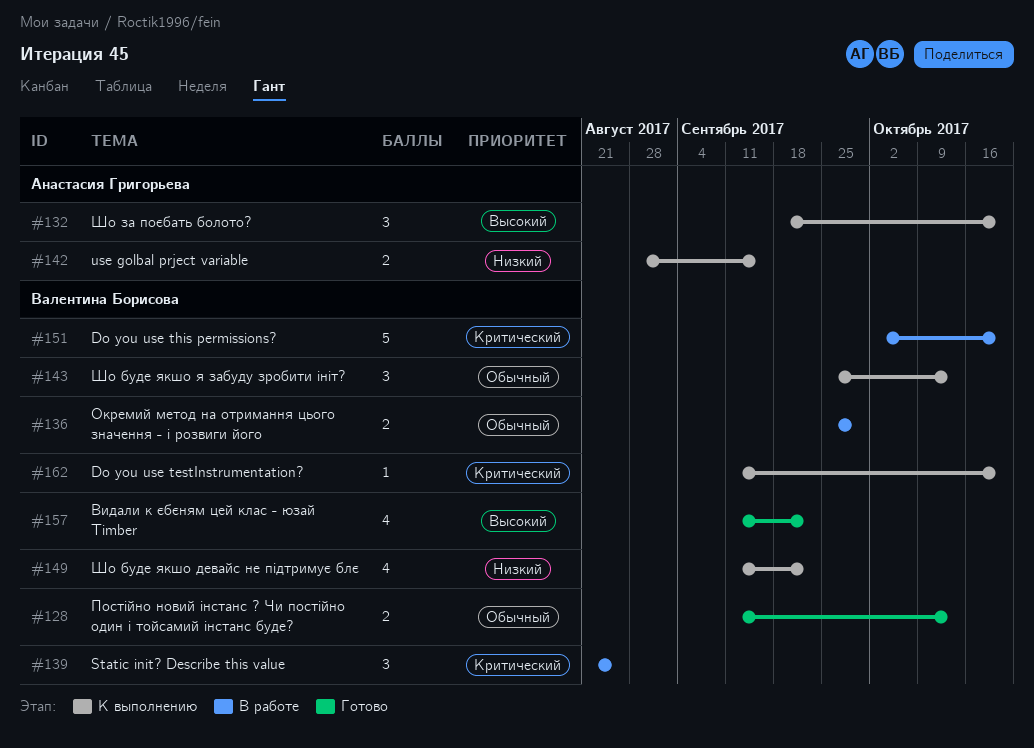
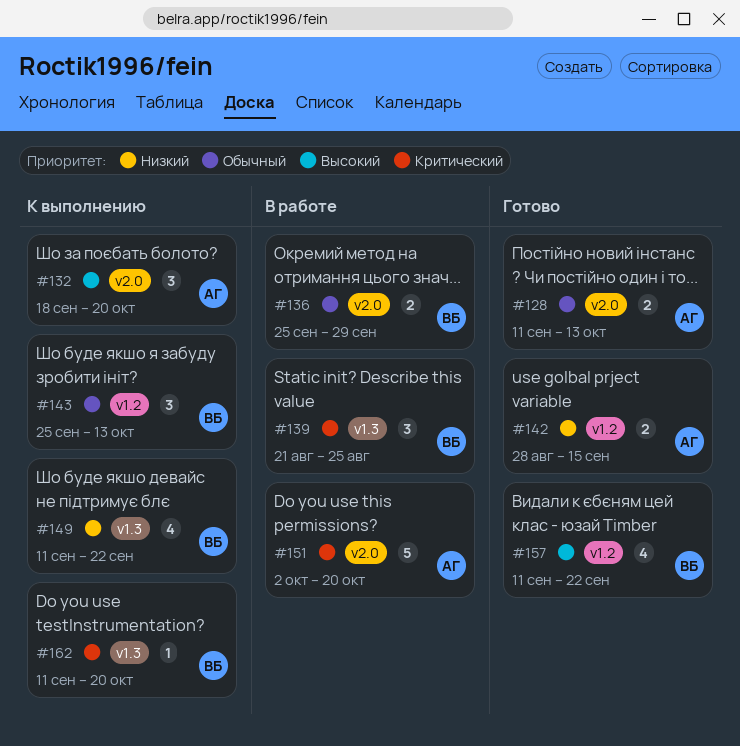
#128, owner: Валентина Борисова -> Анастасия Григорьева
#142, status: К выполнению -> Готово
#151, owner: Валентина Борисова -> Анастасия Григорьева

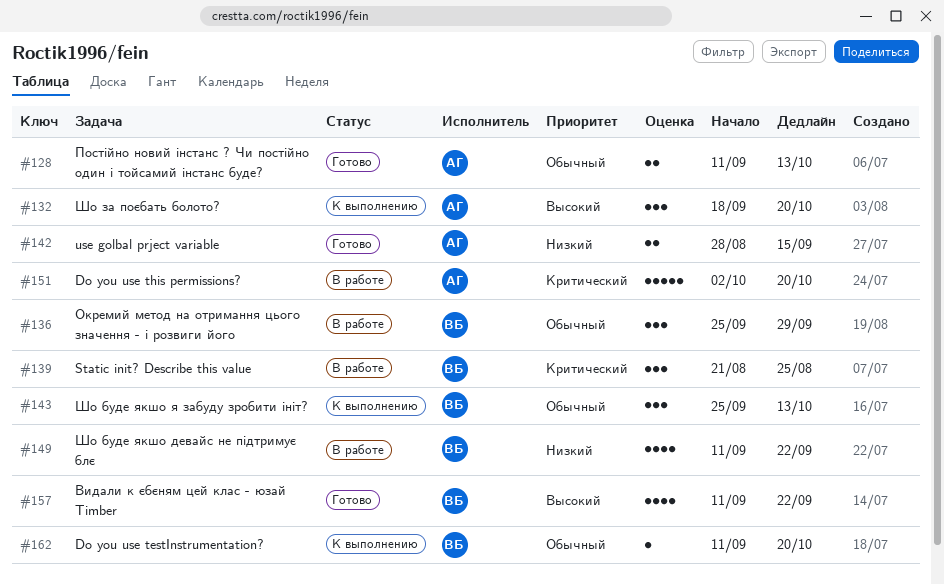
#136, estimate: 2 -> 3
#149, status: К выполнению -> В работе
#162, priority: Критический -> Обычный

